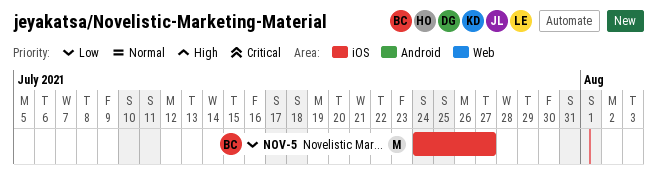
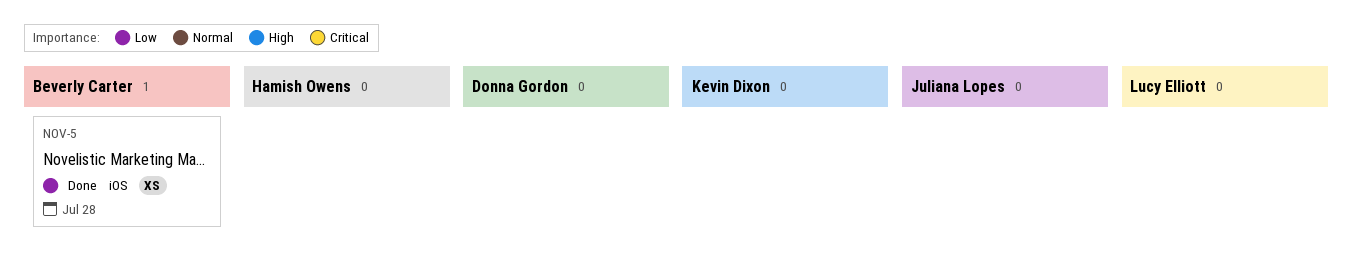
NOV-5, estimate: M -> XS
NOV-5, due: Jul 27 -> Jul 28

